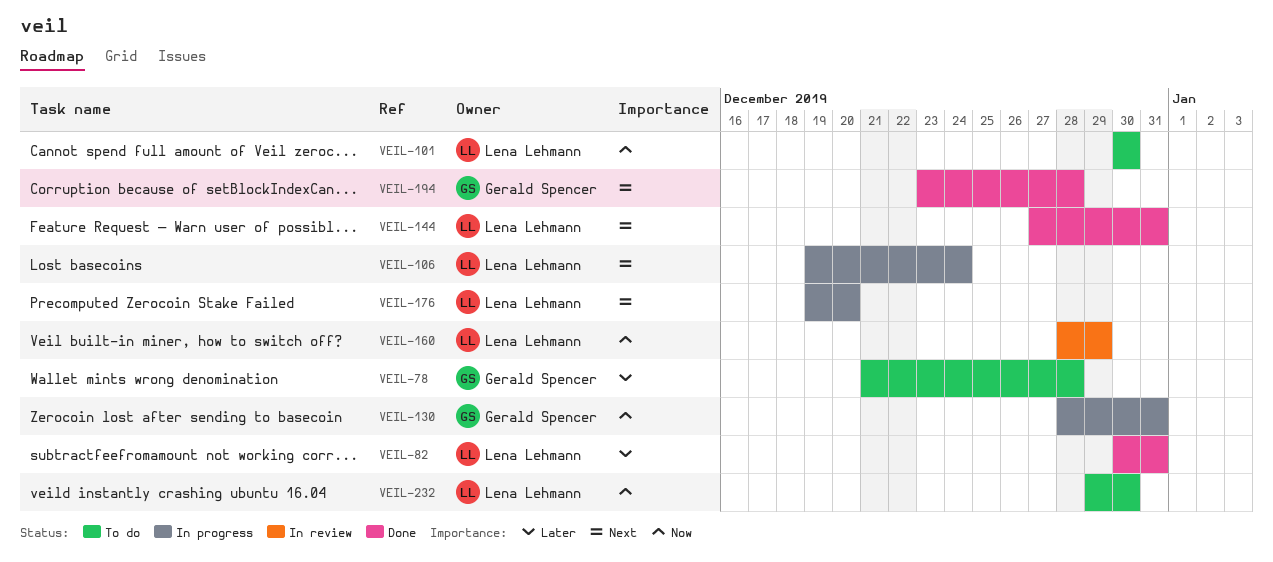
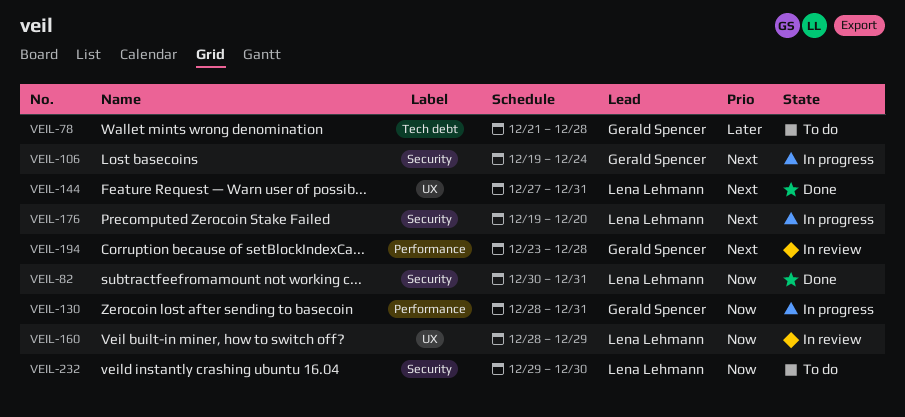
VEIL-82, priority: Later -> Now
VEIL-101: present -> none
VEIL-106, owner: Lena Lehmann -> Gerald Spencer
VEIL-194, status: Done -> In review

